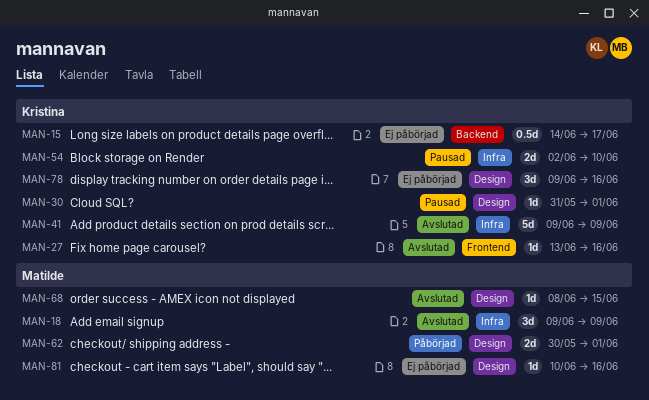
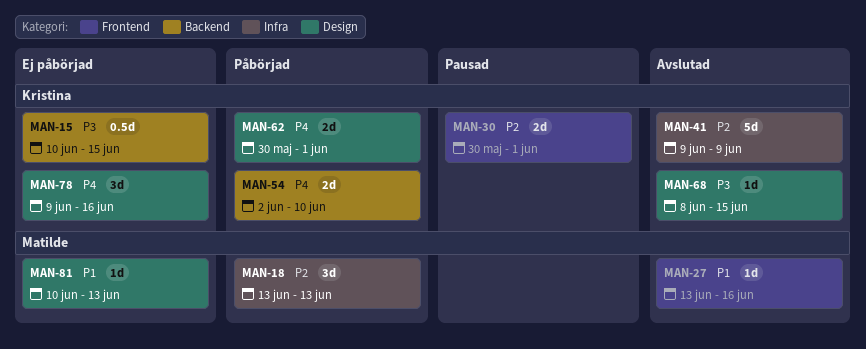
MAN-15, start: Jun 14 -> Jun 10
MAN-15, due: Jun 17 -> Jun 15
MAN-18, status: Avslutad -> Påbörjad
MAN-18, start: Jun 9 -> Jun 13
MAN-18, due: Jun 9 -> Jun 13
MAN-27, owner: Kristina -> Matilde
MAN-30, label: Design -> Frontend
MAN-30, estimate: 1d -> 2d
MAN-30, start: May 31 -> May 30
MAN-54, status: Pausad -> Påbörjad
MAN-54, label: Infra -> Backend
MAN-62, owner: Matilde -> Kristina
MAN-68, owner: Matilde -> Kristina
MAN-81, due: Jun 16 -> Jun 13

